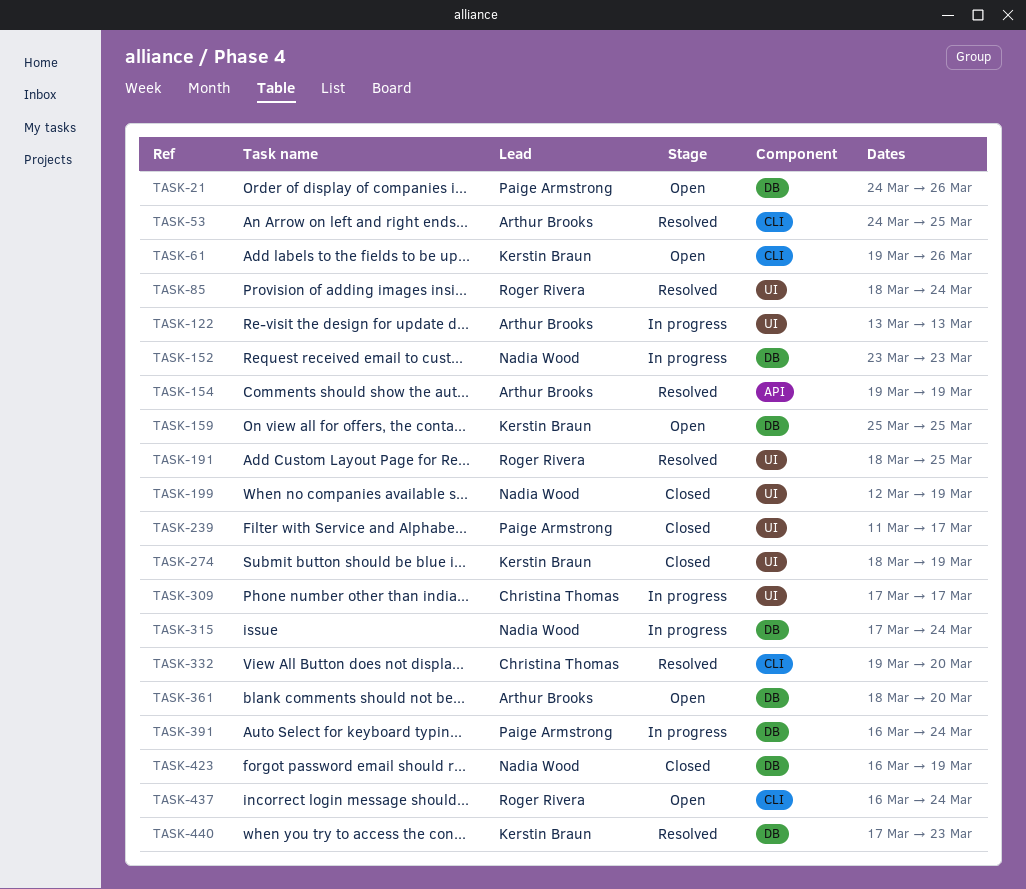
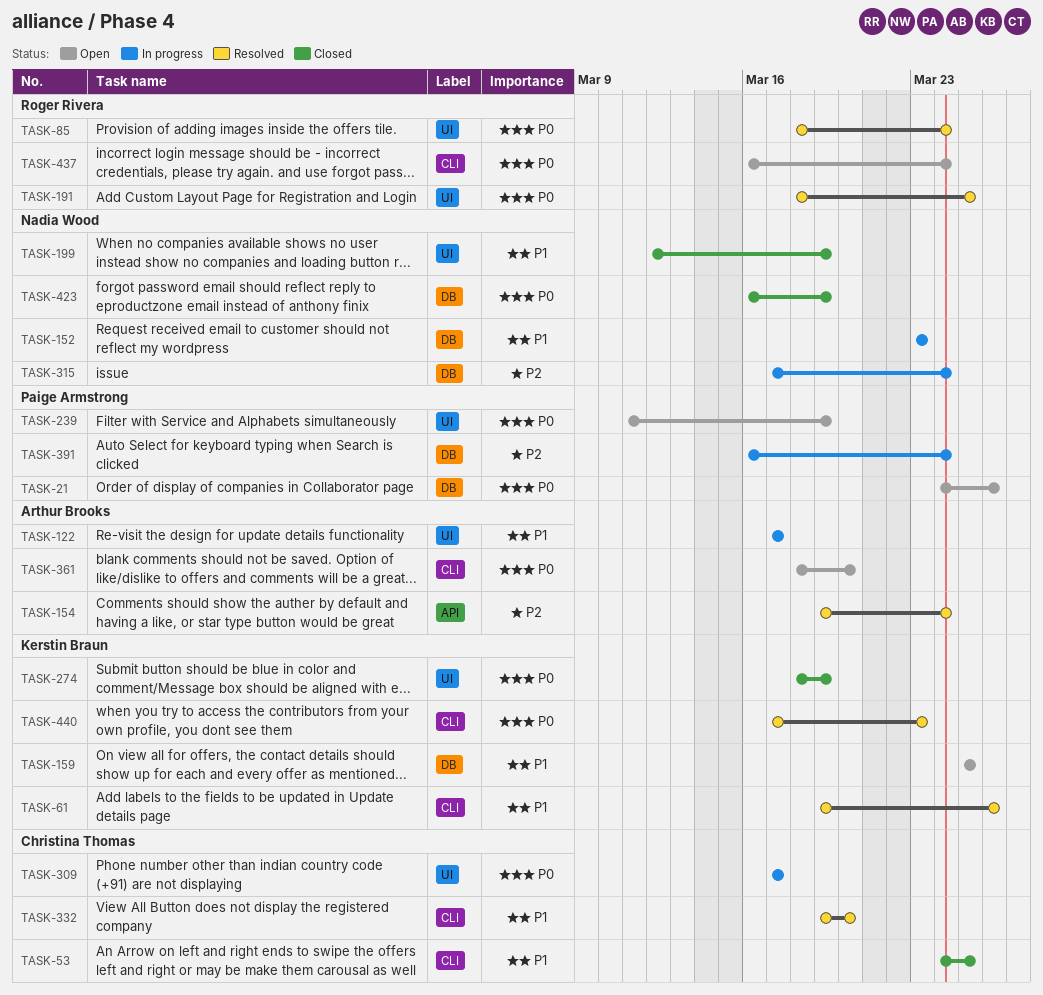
TASK-53, status: Resolved -> Closed
TASK-53, owner: Arthur Brooks -> Christina Thomas
TASK-61, status: Open -> Resolved
TASK-122, start: Mar 13 -> Mar 17
TASK-122, due: Mar 13 -> Mar 17
TASK-154, due: Mar 19 -> Mar 24
TASK-239, status: Closed -> Open
TASK-239, due: Mar 17 -> Mar 19
TASK-361, label: DB -> CLI
TASK-440, label: DB -> CLI

